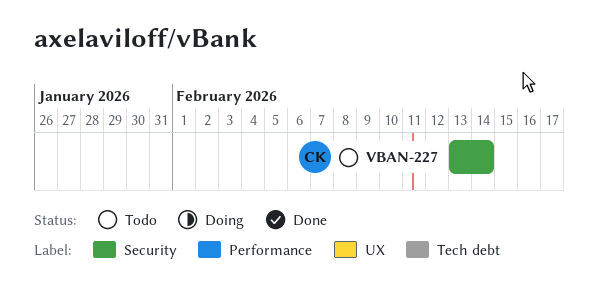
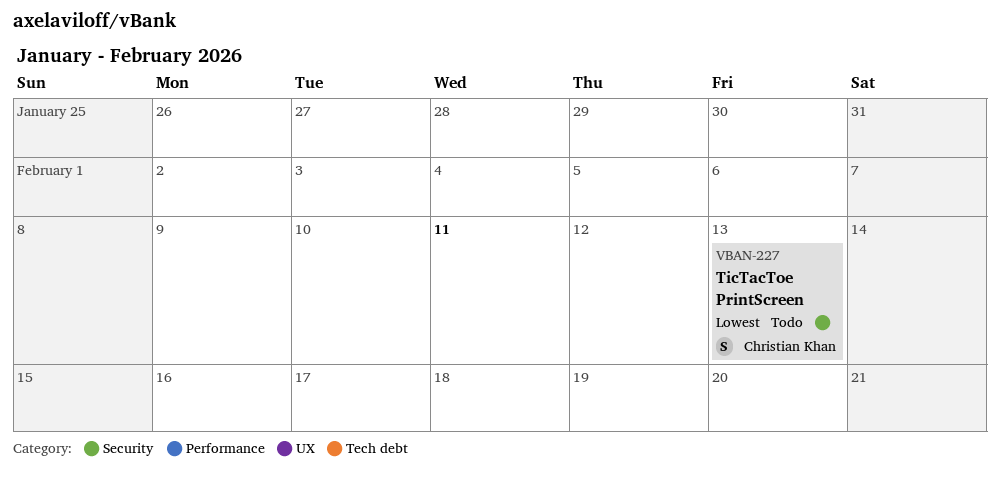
VBAN-227, due: Feb 14 -> Feb 13

